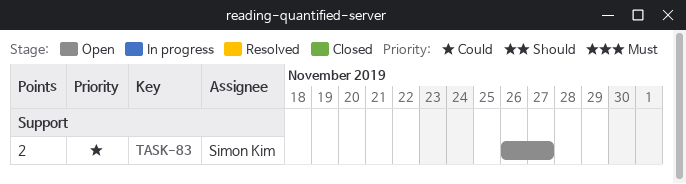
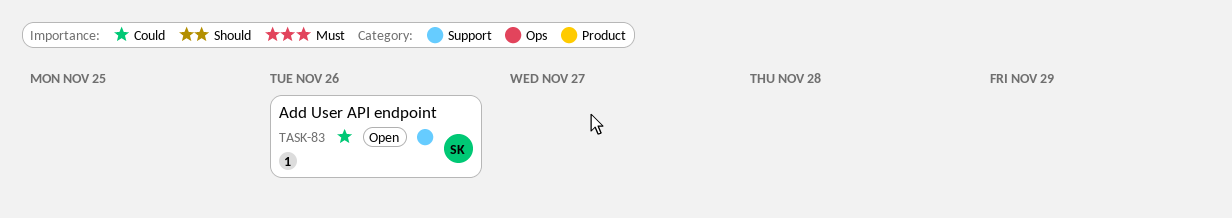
TASK-83, estimate: 2 -> 1
TASK-83, due: Nov 27 -> Nov 26

